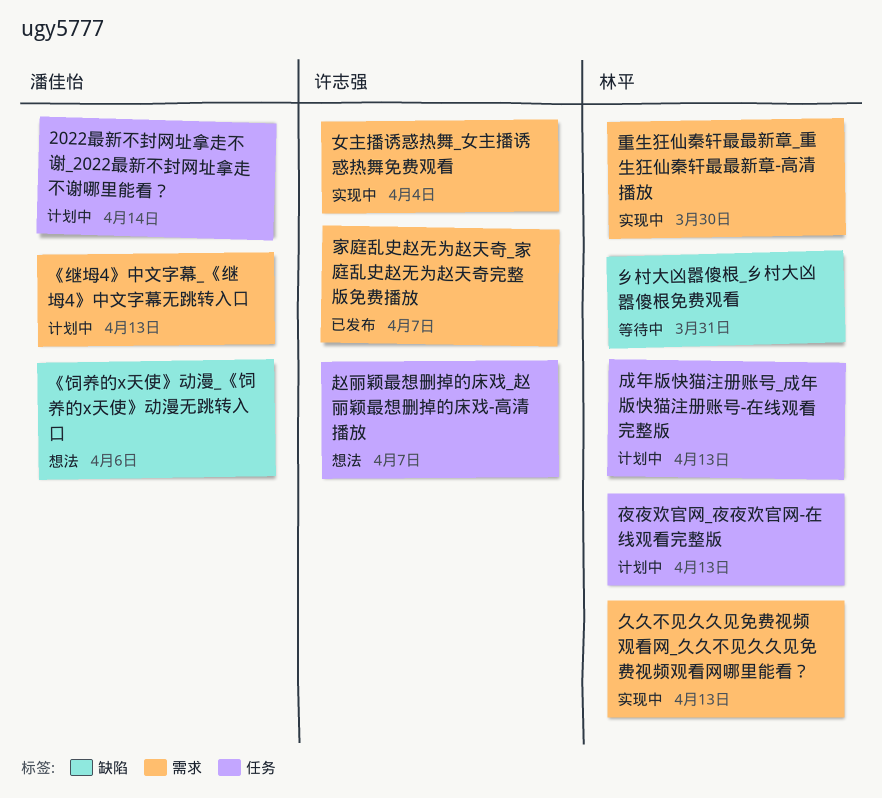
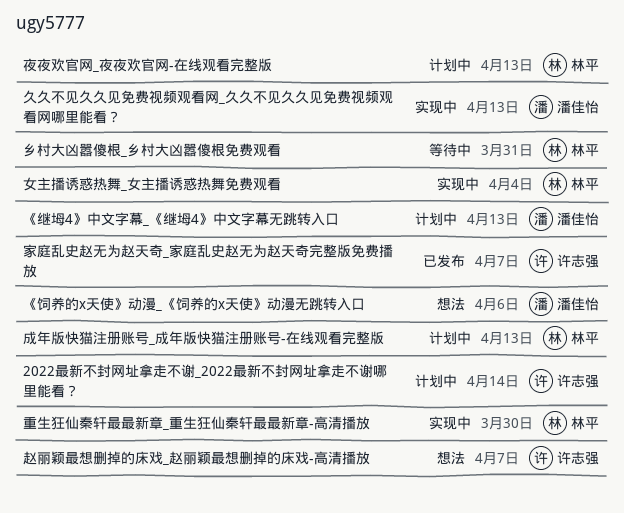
2022最新不封网址拿走不谢_2022最新不封网址拿走不谢哪里能看？, owner: 潘佳怡 -> 许志强
久久不见久久见免费视频观看网_久久不见久久见免费视频观看网哪里能看？, owner: 林平 -> 潘佳怡
女主播诱惑热舞_女主播诱惑热舞免费观看, owner: 许志强 -> 林平

